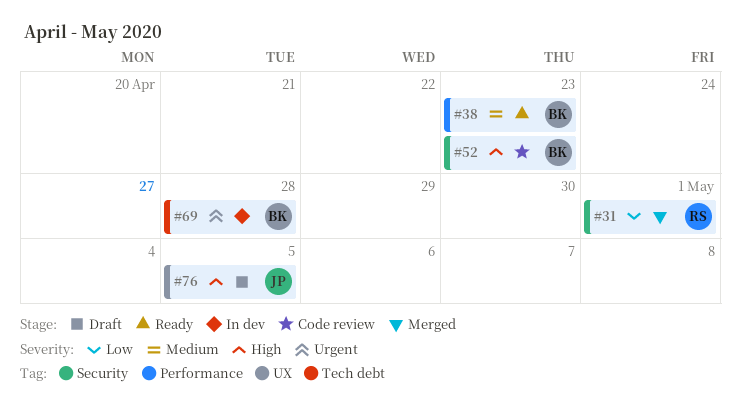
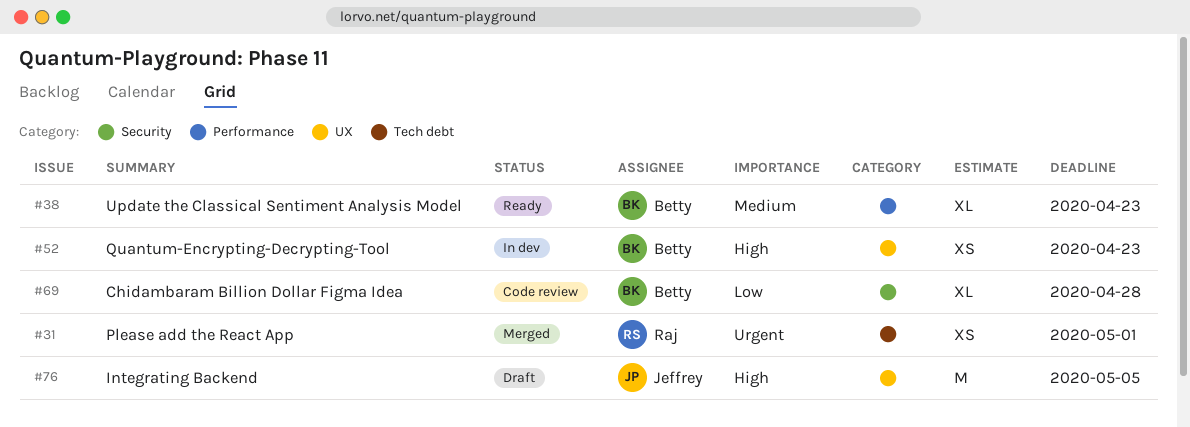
#31, priority: Low -> Urgent
#31, label: Security -> Tech debt
#52, status: Code review -> In dev
#52, label: Security -> UX
#69, status: In dev -> Code review
#69, priority: Urgent -> Low
#69, label: Tech debt -> Security

